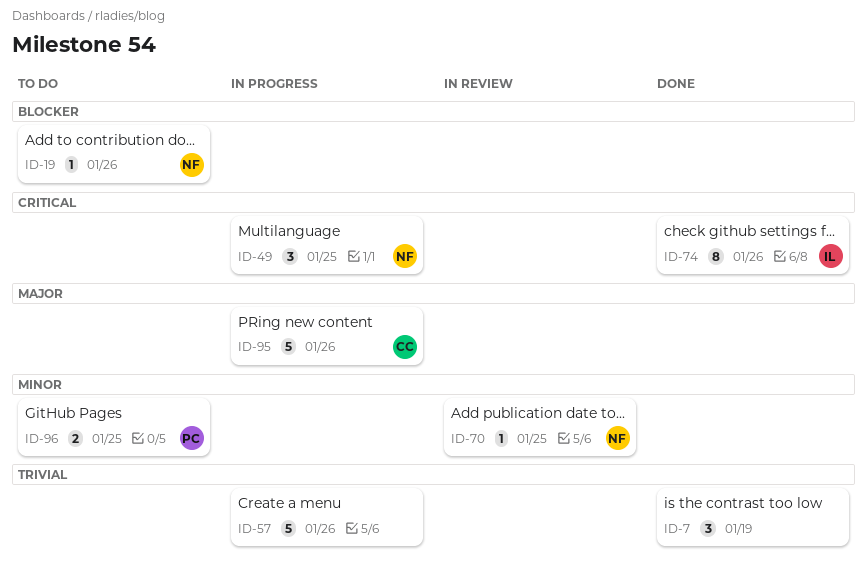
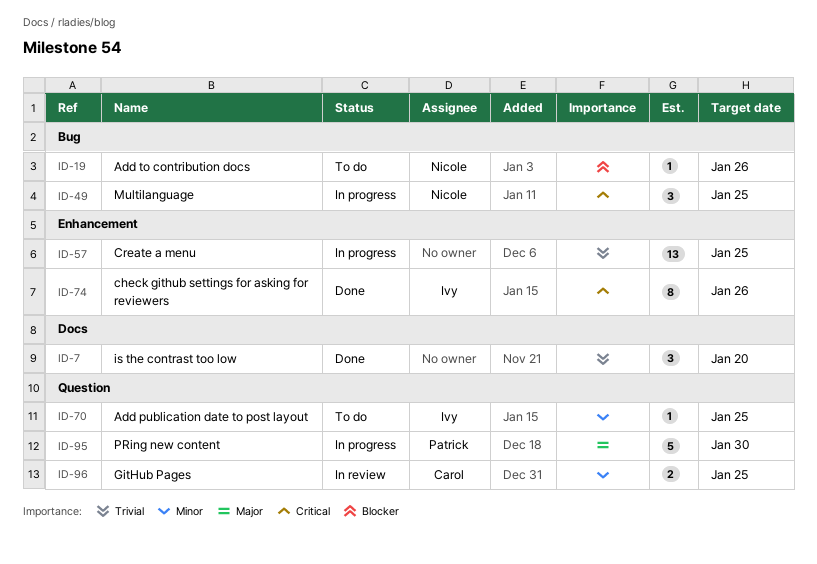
ID-7, due: Jan 19 -> Jan 20
ID-57, estimate: 5 -> 13
ID-57, due: Jan 26 -> Jan 25
ID-70, status: In review -> To do
ID-70, owner: Nicole -> Ivy
ID-95, owner: Carol -> Patrick
ID-95, due: Jan 26 -> Jan 30
ID-96, status: To do -> In review
ID-96, owner: Patrick -> Carol

